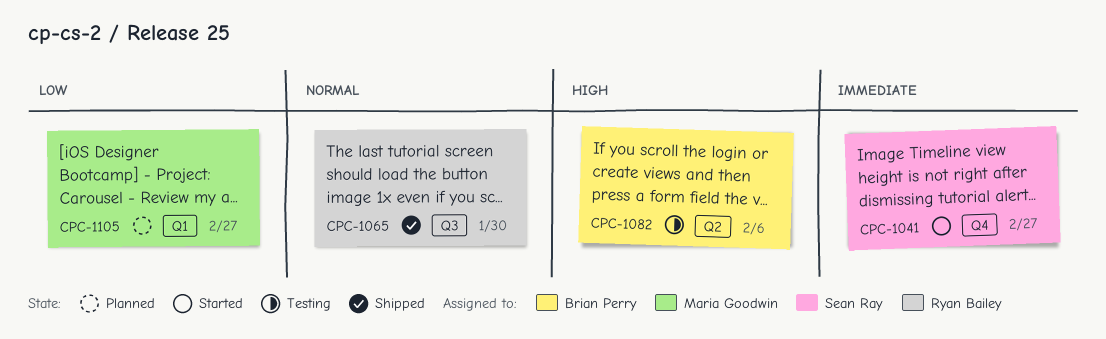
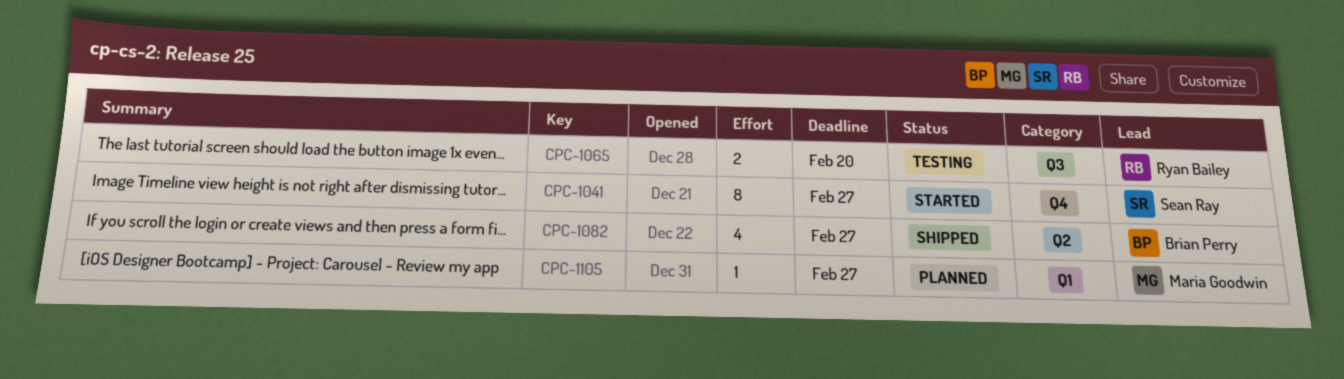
CPC-1065, status: Shipped -> Testing
CPC-1065, due: Jan 30 -> Feb 20
CPC-1082, status: Testing -> Shipped
CPC-1082, due: Feb 6 -> Feb 27

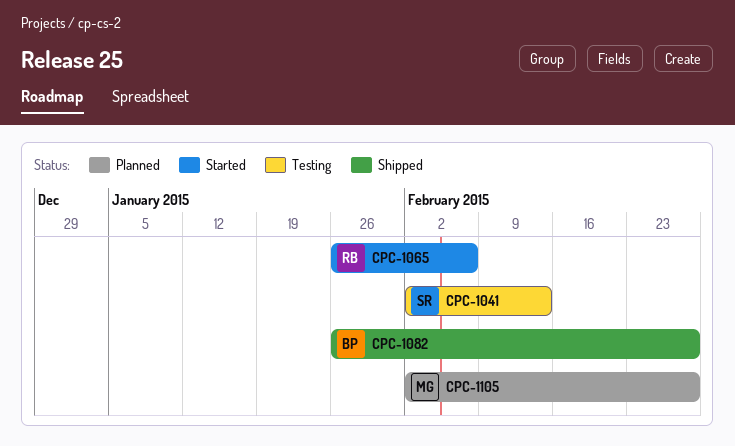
CPC-1041, status: Started -> Testing
CPC-1041, due: Feb 27 -> Feb 13
CPC-1065, status: Testing -> Started
CPC-1065, due: Feb 20 -> Feb 6

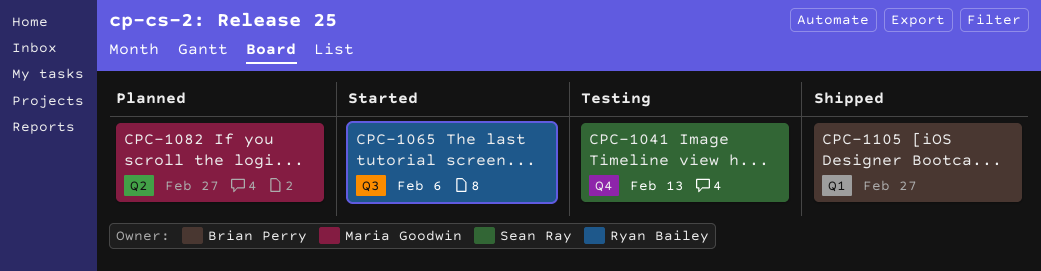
CPC-1082, status: Shipped -> Planned
CPC-1082, owner: Brian Perry -> Maria Goodwin
CPC-1105, status: Planned -> Shipped
CPC-1105, owner: Maria Goodwin -> Brian Perry

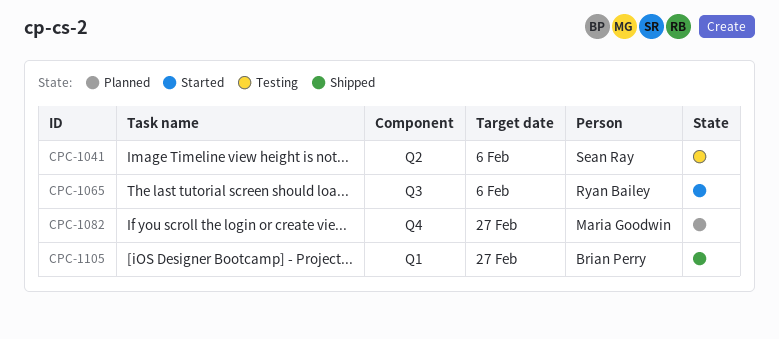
CPC-1041, label: Q4 -> Q2
CPC-1041, due: Feb 13 -> Feb 6
CPC-1082, label: Q2 -> Q4

